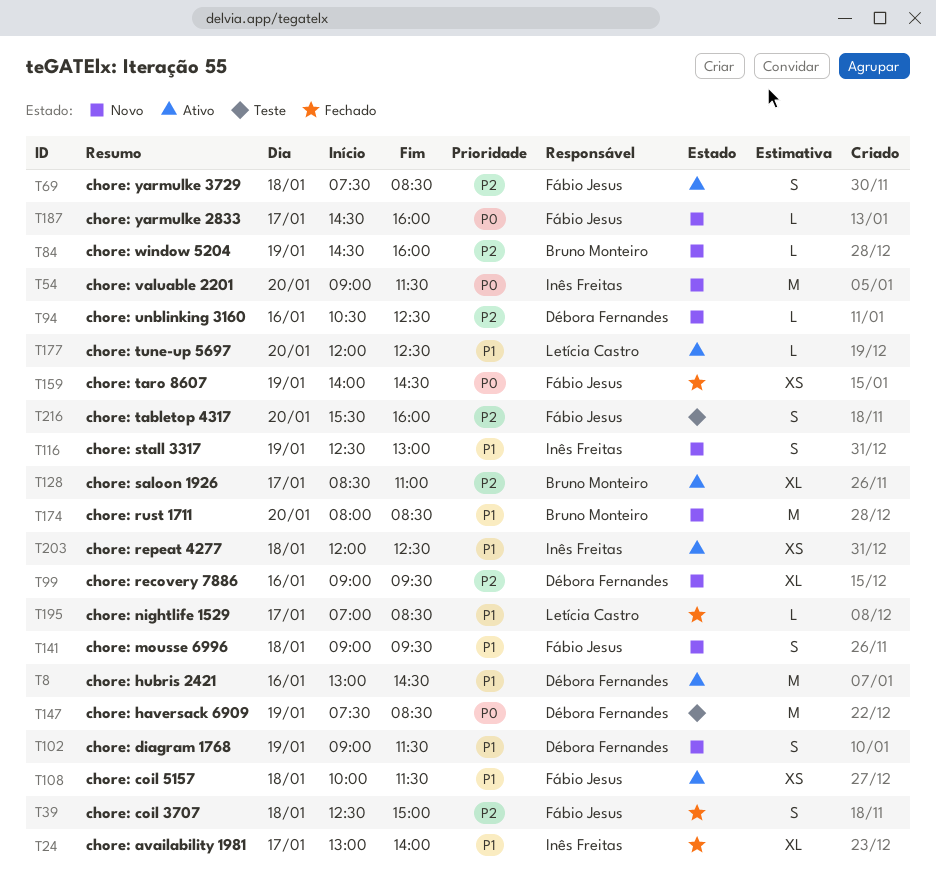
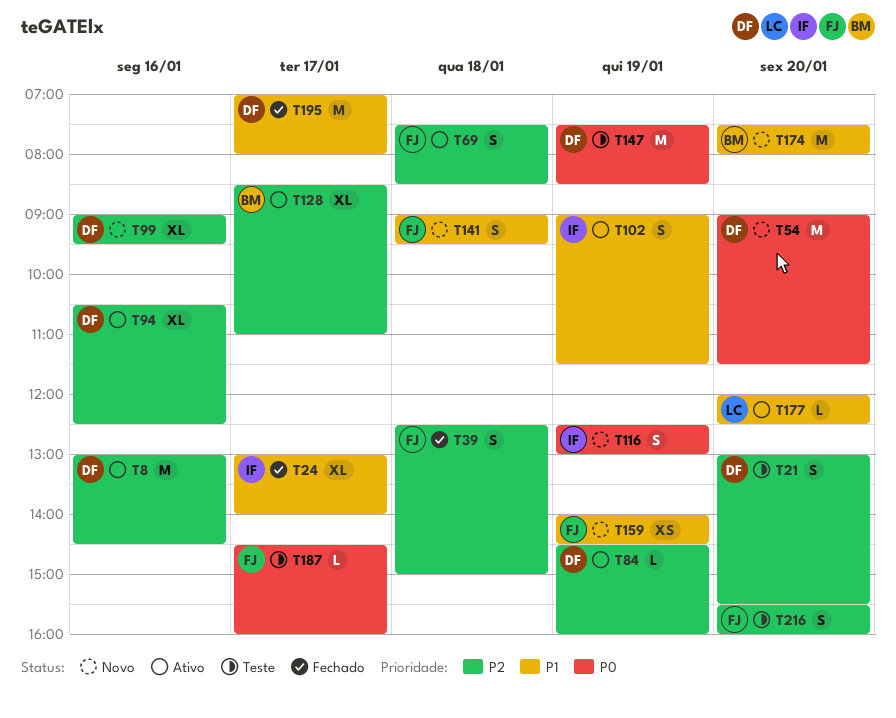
T8, priority: P1 -> P2
T21: none -> present
T54, owner: Inês Freitas -> Débora Fernandes
T84, status: Novo -> Ativo
T84, owner: Bruno Monteiro -> Débora Fernandes
T94, status: Novo -> Ativo
T94, estimate: L -> XL
T102, status: Novo -> Ativo
T102, owner: Débora Fernandes -> Inês Freitas
T108: present -> none
T116, priority: P1 -> P0
T159, status: Fechado -> Novo
T159, priority: P0 -> P1
T174, begins: 08:00 -> 07:30
T174, ends: 08:30 -> 08:00
T187, status: Novo -> Teste
T195, owner: Letícia Castro -> Débora Fernandes
T195, estimate: L -> M
T195, ends: 08:30 -> 08:00
T203: present -> none

